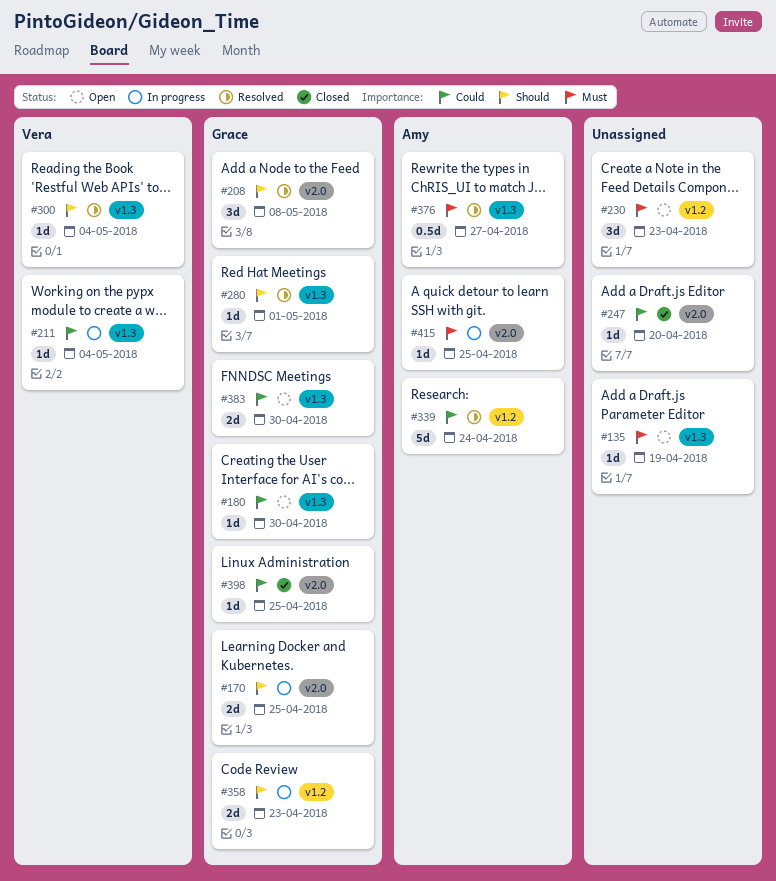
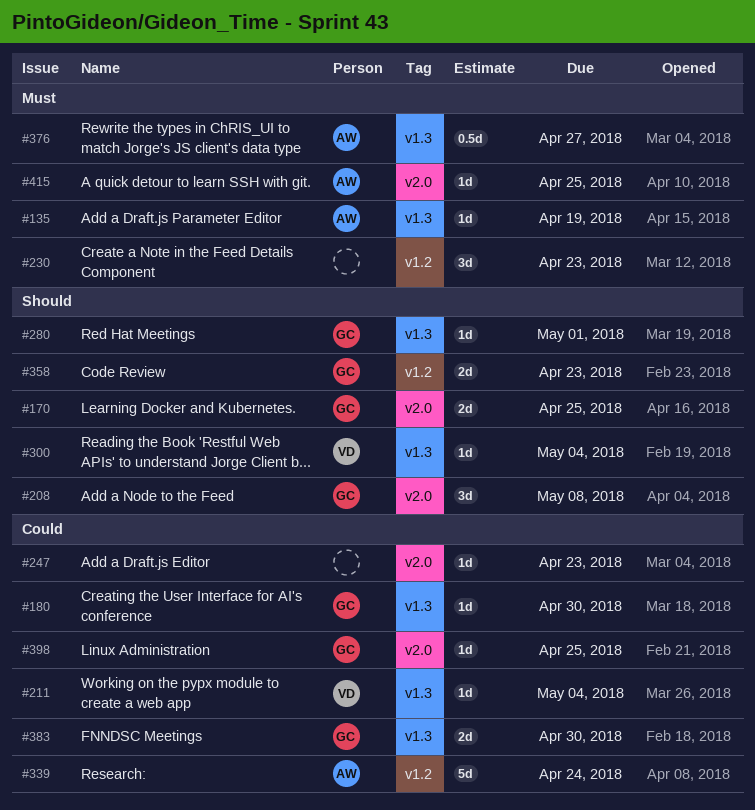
#135, owner: none -> Amy
#247, due: Apr 20 -> Apr 23

